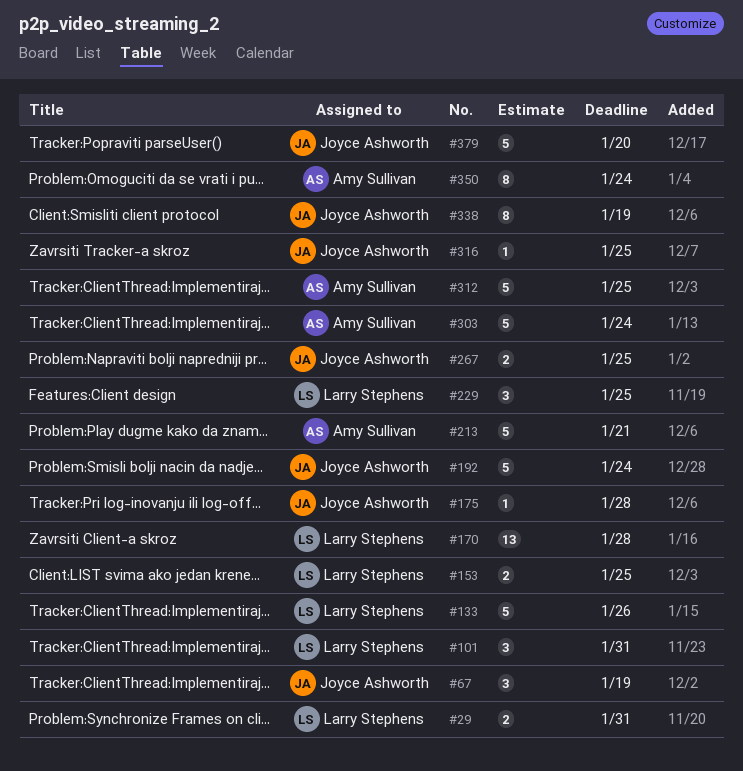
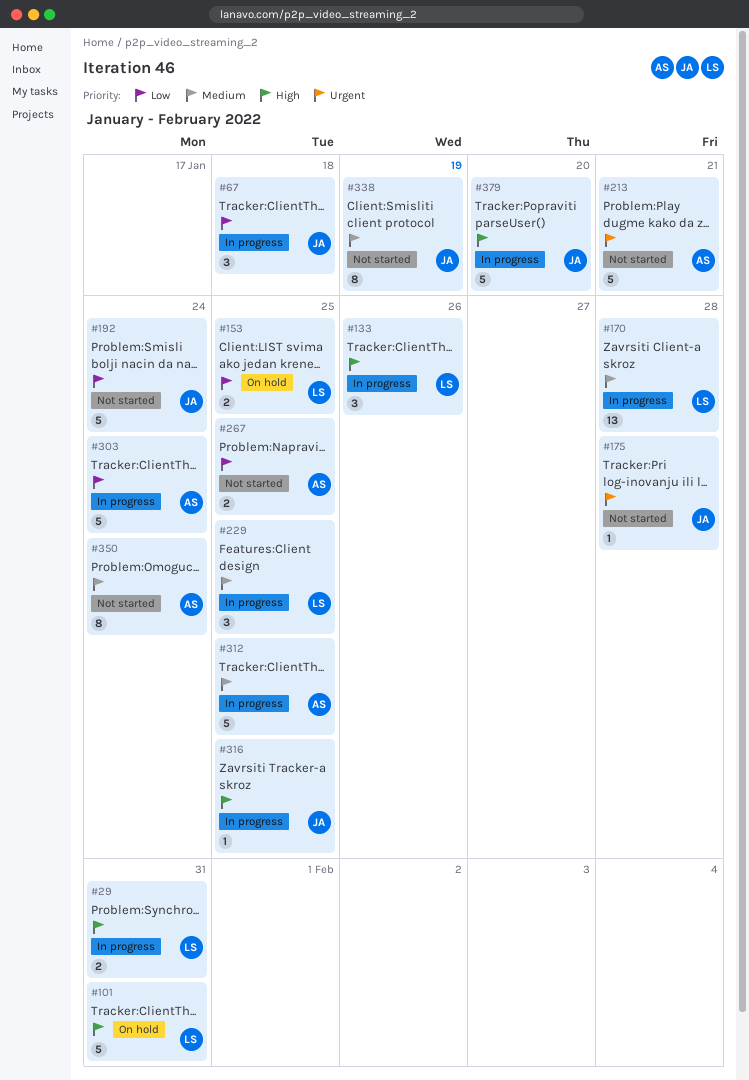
#67, due: Jan 19 -> Jan 18
#101, estimate: 3 -> 5
#133, estimate: 5 -> 3
#267, owner: Joyce Ashworth -> Amy Sullivan

